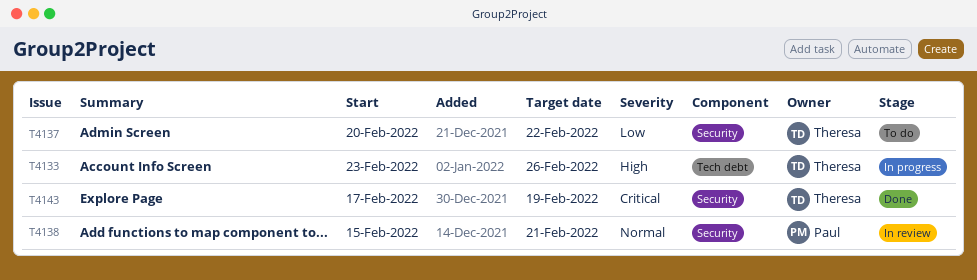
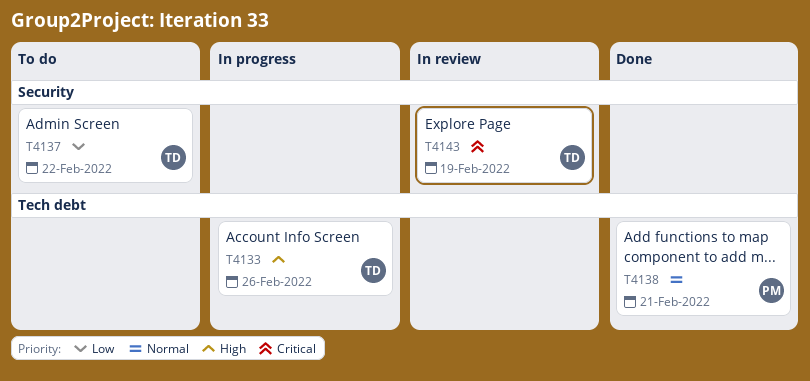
T4138, status: In review -> Done
T4138, label: Security -> Tech debt
T4143, status: Done -> In review

